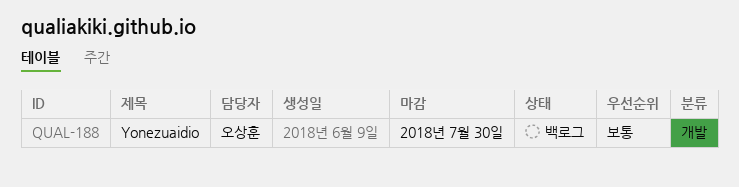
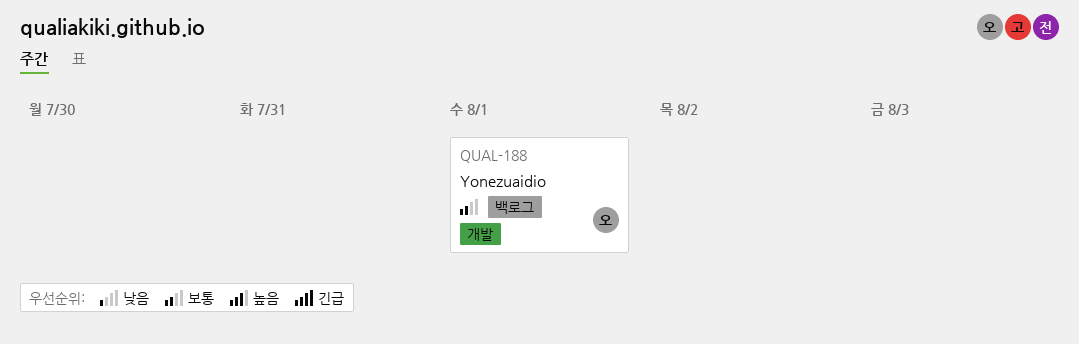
QUAL-188, due: Jul 30 -> Aug 1

